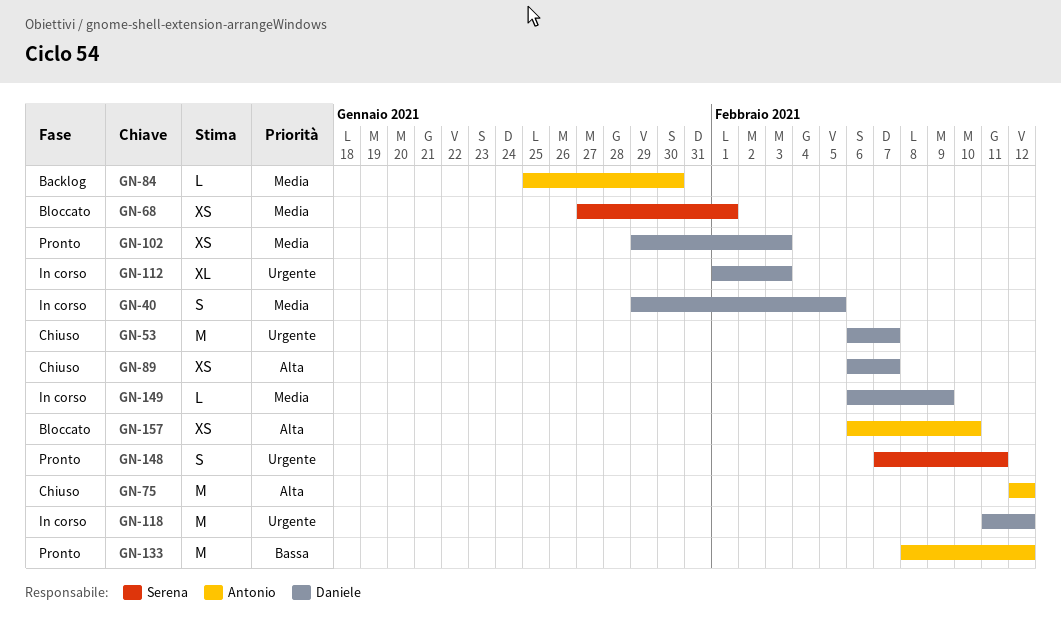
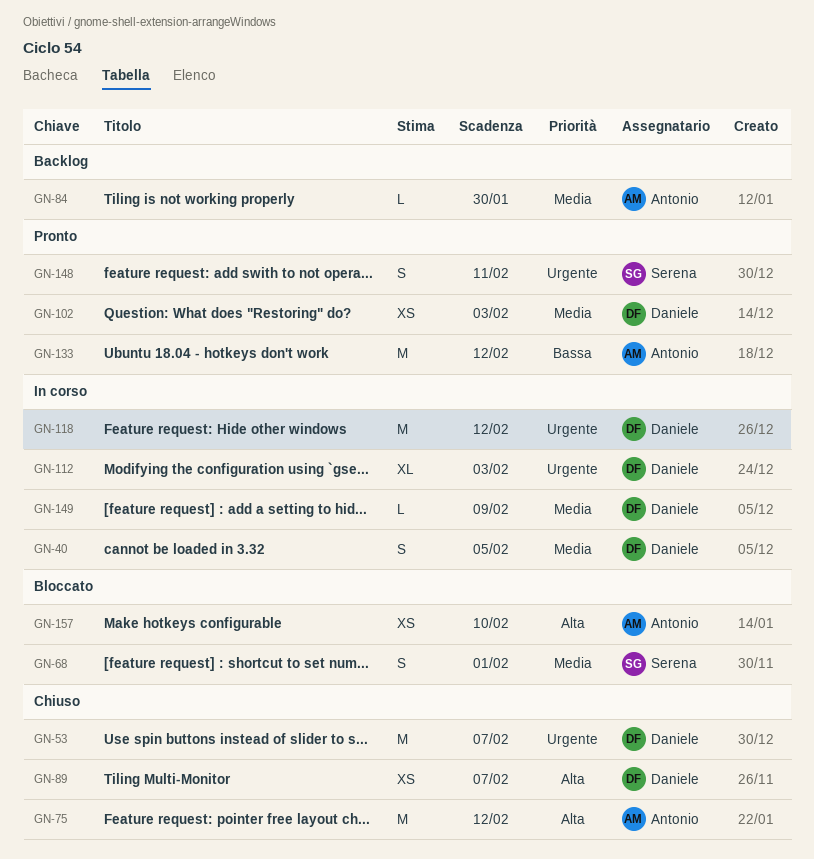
GN-68, estimate: XS -> S

